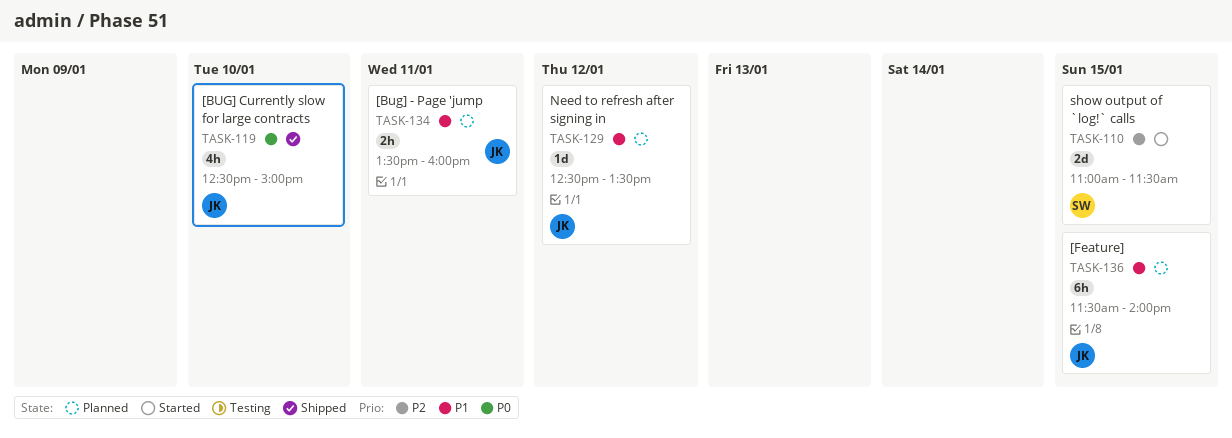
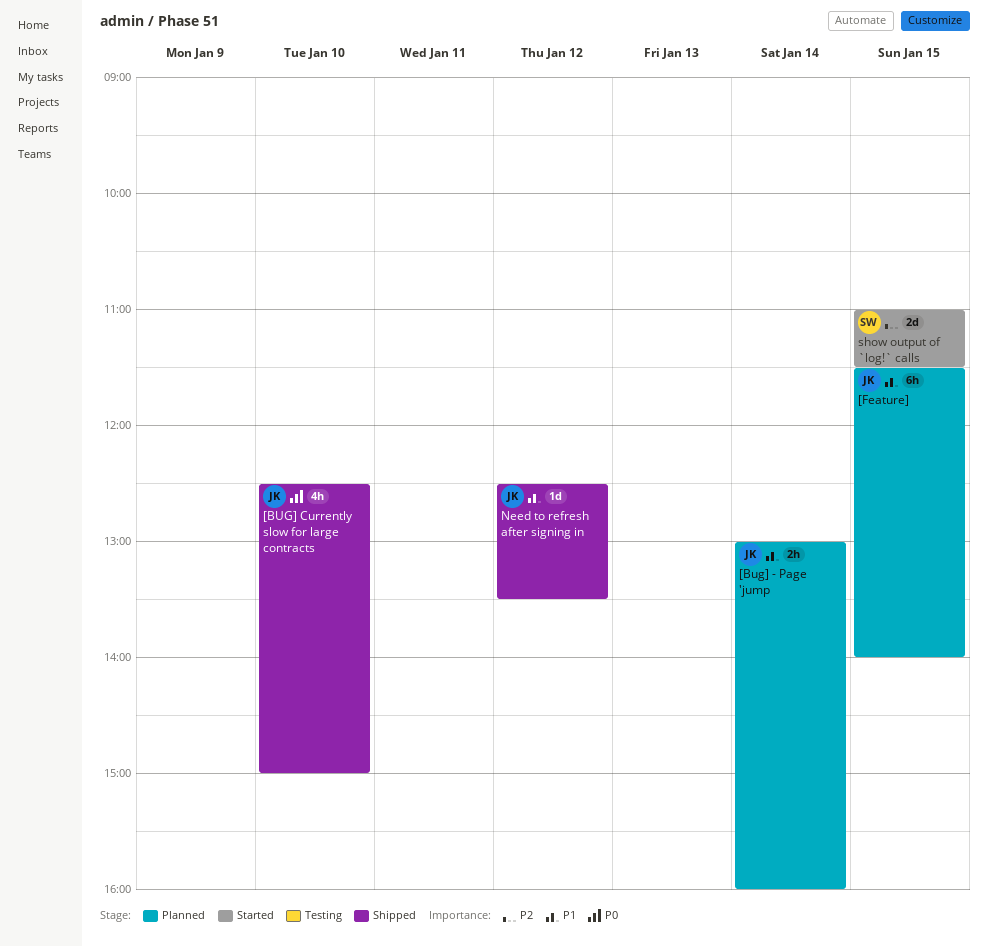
[Bug] - Page 'jump, day: Jan 11 -> Jan 14
[Bug] - Page 'jump, begins: 13:30 -> 13:00
Need to refresh after signing in, status: Planned -> Shipped

